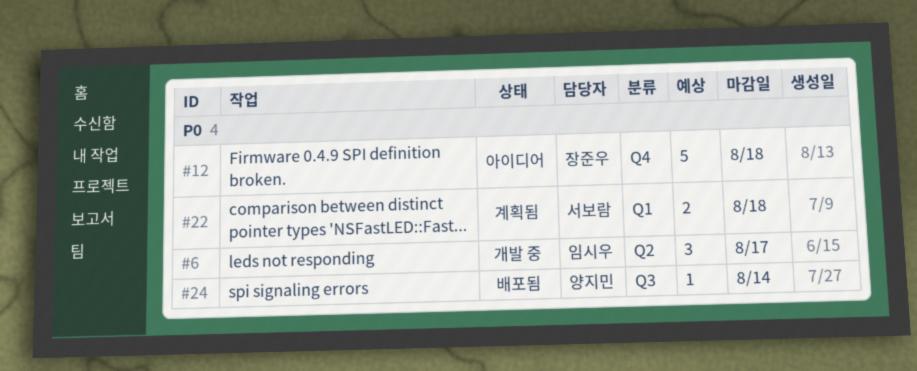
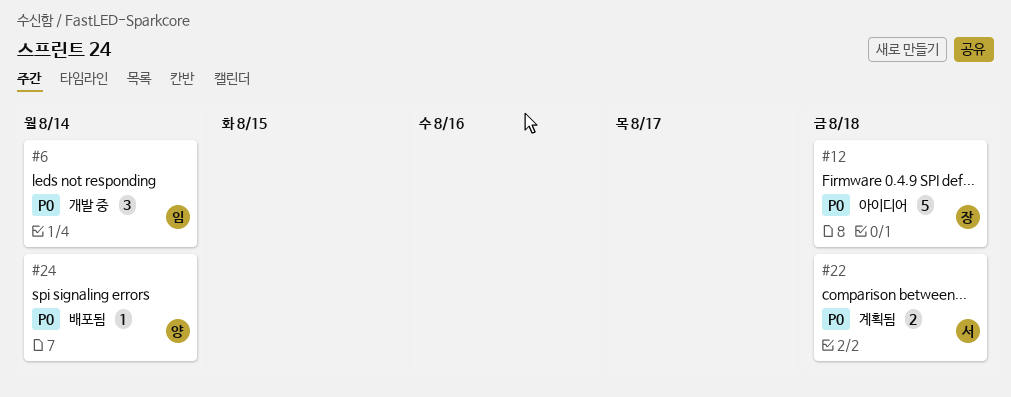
#6, due: Aug 17 -> Aug 14

